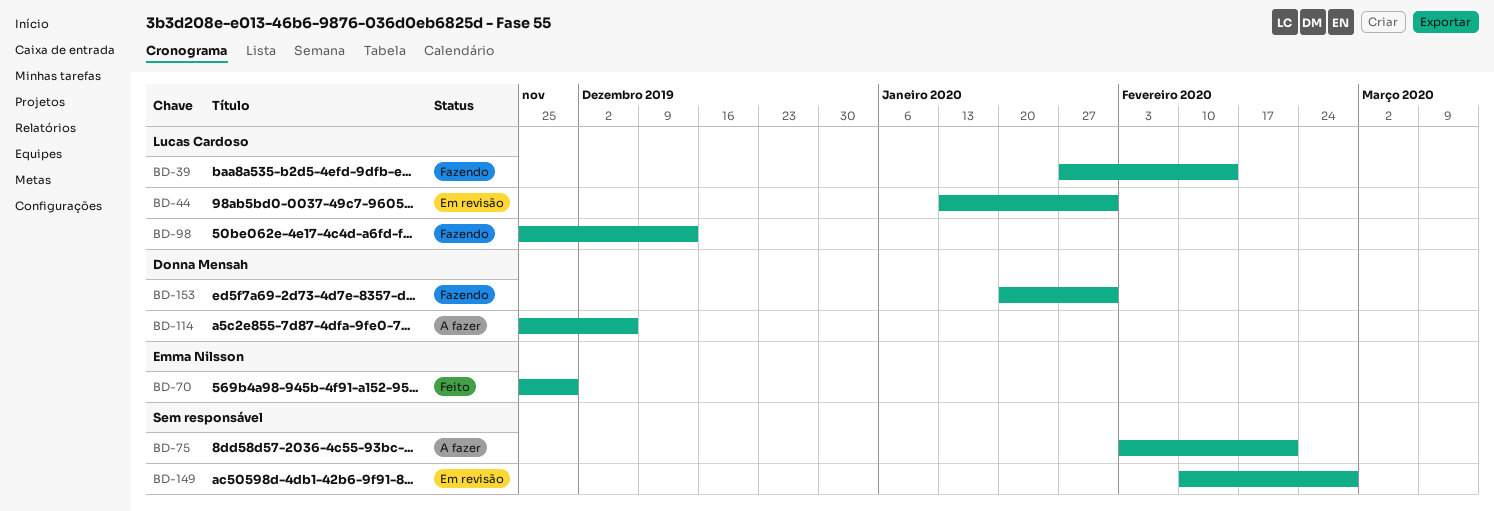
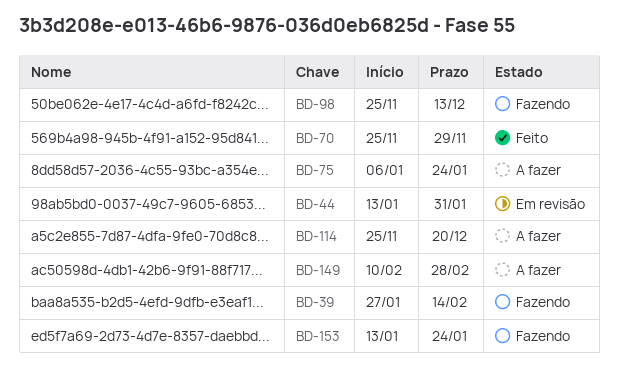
BD-75, start: Feb 3 -> Jan 6
BD-75, due: Feb 21 -> Jan 24
BD-114, due: Dec 6 -> Dec 20
BD-149, status: Em revisão -> A fazer
BD-153, start: Jan 20 -> Jan 13
BD-153, due: Jan 31 -> Jan 24

